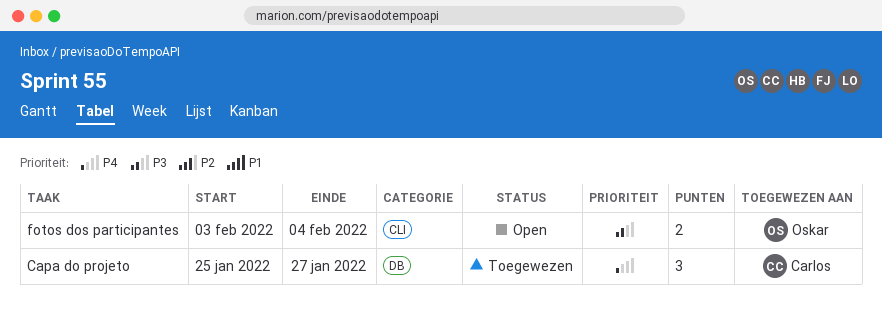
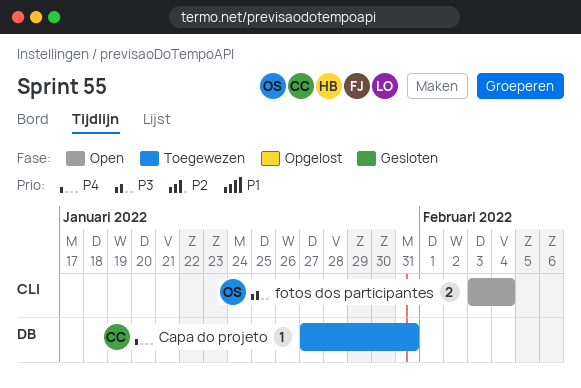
Capa do projeto, estimate: 3 -> 1
Capa do projeto, start: Jan 25 -> Jan 27
Capa do projeto, due: Jan 27 -> Jan 31

